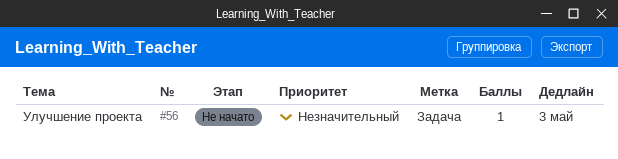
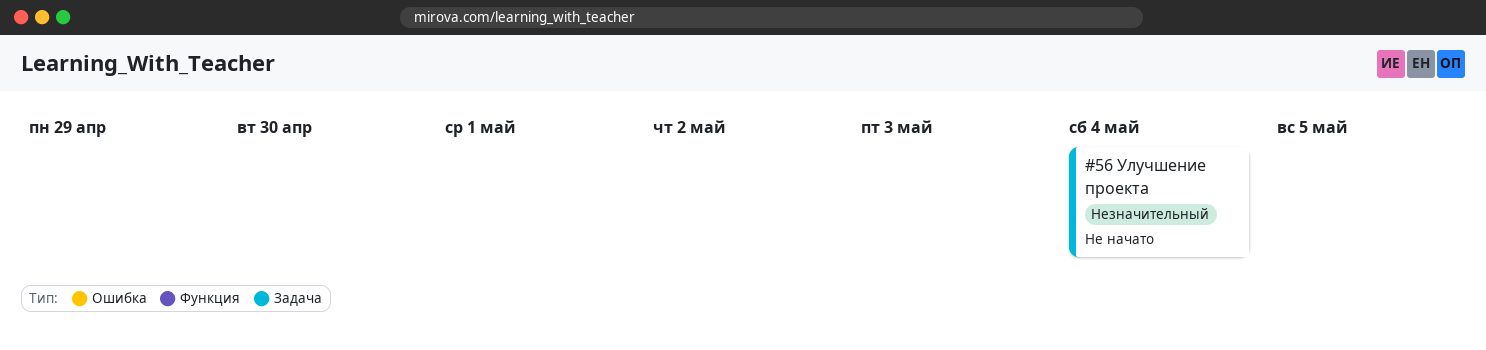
#56, due: May 3 -> May 4

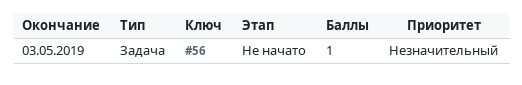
#56, due: May 4 -> May 3

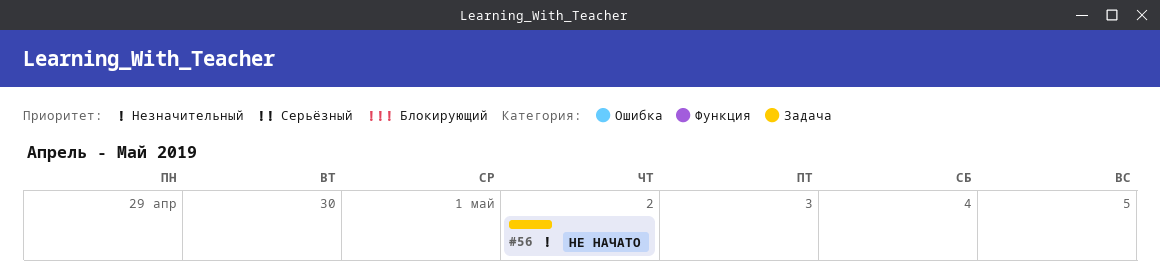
#56, due: May 3 -> May 2

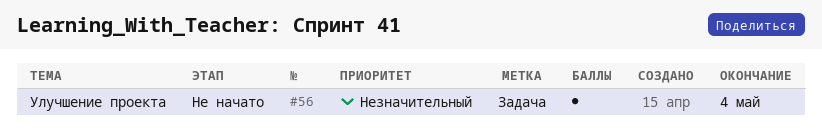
#56, due: May 2 -> May 4

